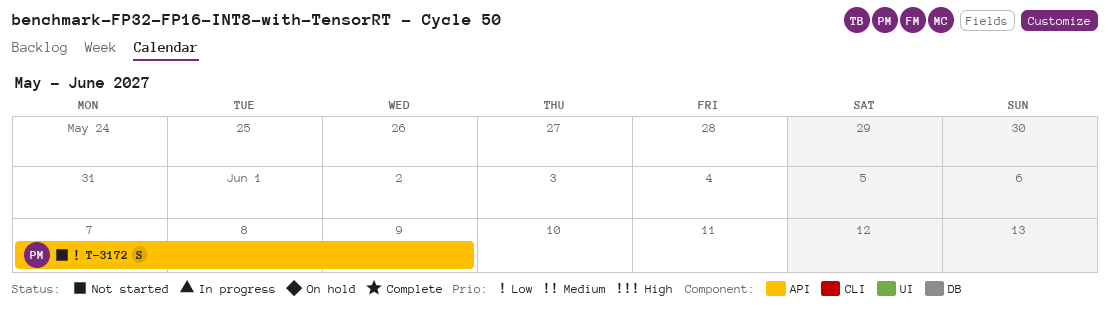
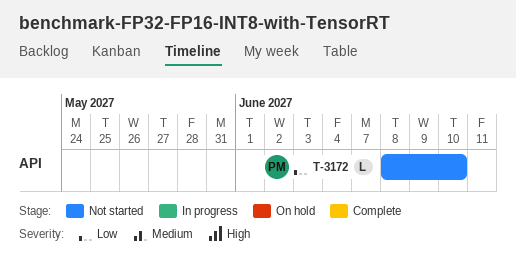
T-3172, estimate: S -> L
T-3172, start: Jun 7 -> Jun 8
T-3172, due: Jun 9 -> Jun 10

